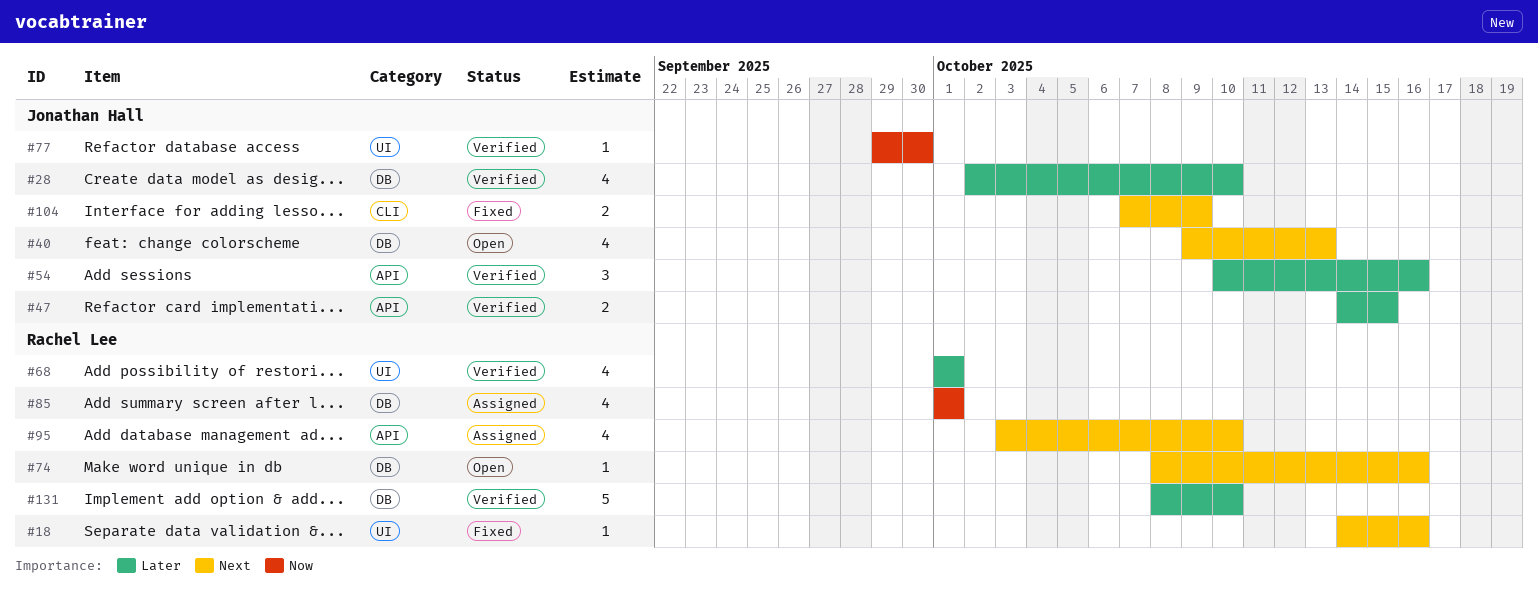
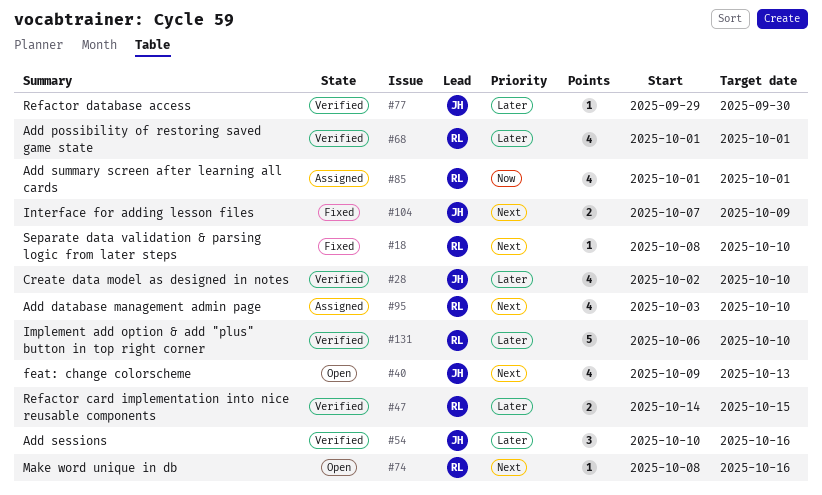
#18, start: Oct 14 -> Oct 8
#18, due: Oct 16 -> Oct 10
#47, owner: Jonathan Hall -> Rachel Lee
#77, priority: Now -> Later
#131, start: Oct 8 -> Oct 6

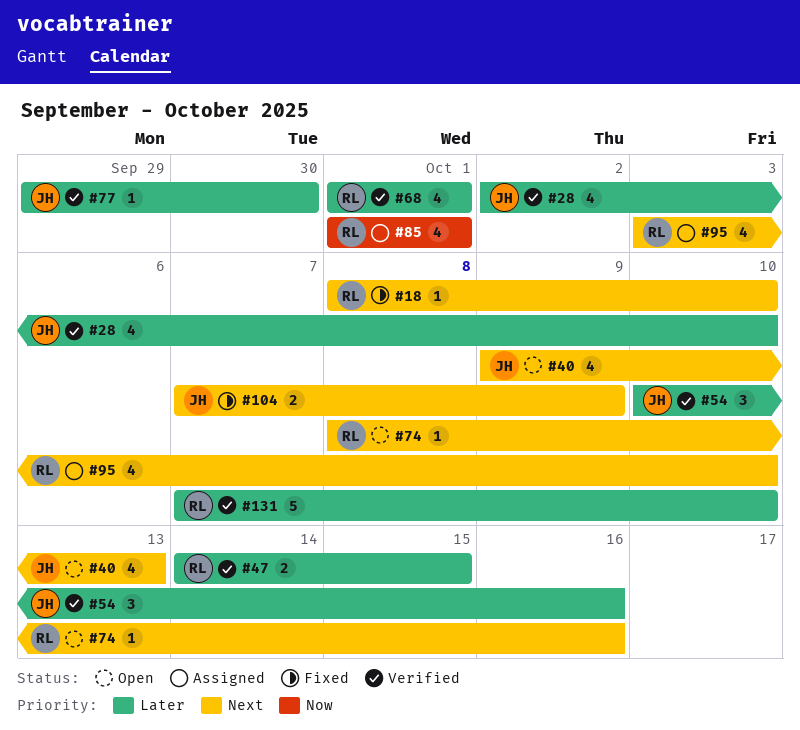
#131, start: Oct 6 -> Oct 7

